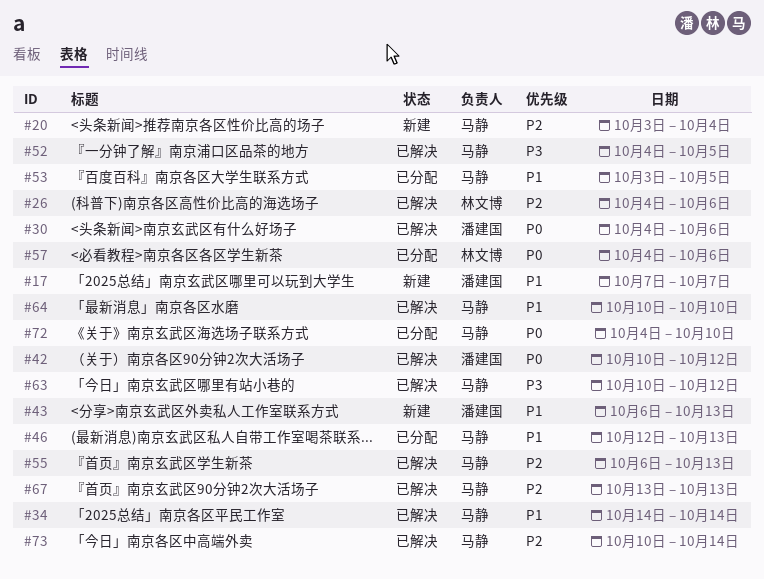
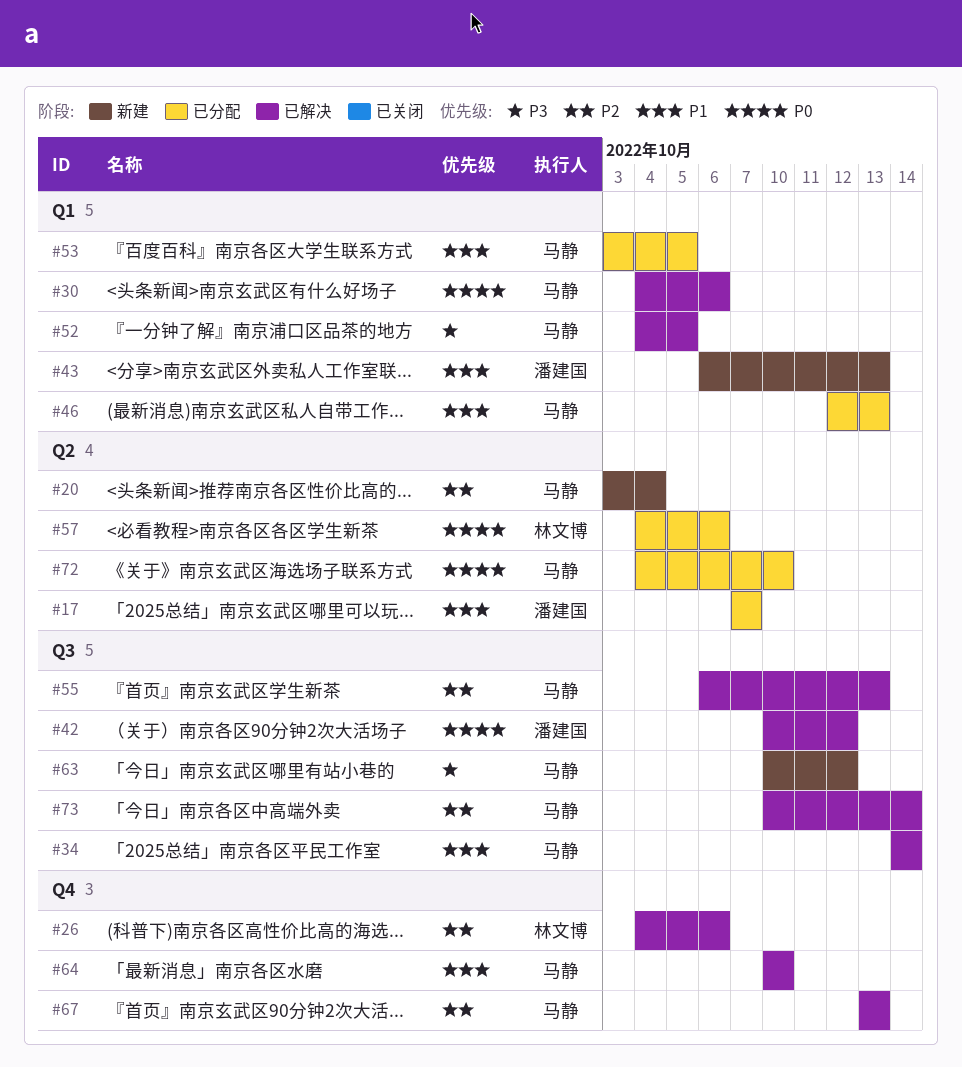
#17, status: 新建 -> 已分配
#30, owner: 潘建国 -> 马静
#63, status: 已解决 -> 新建

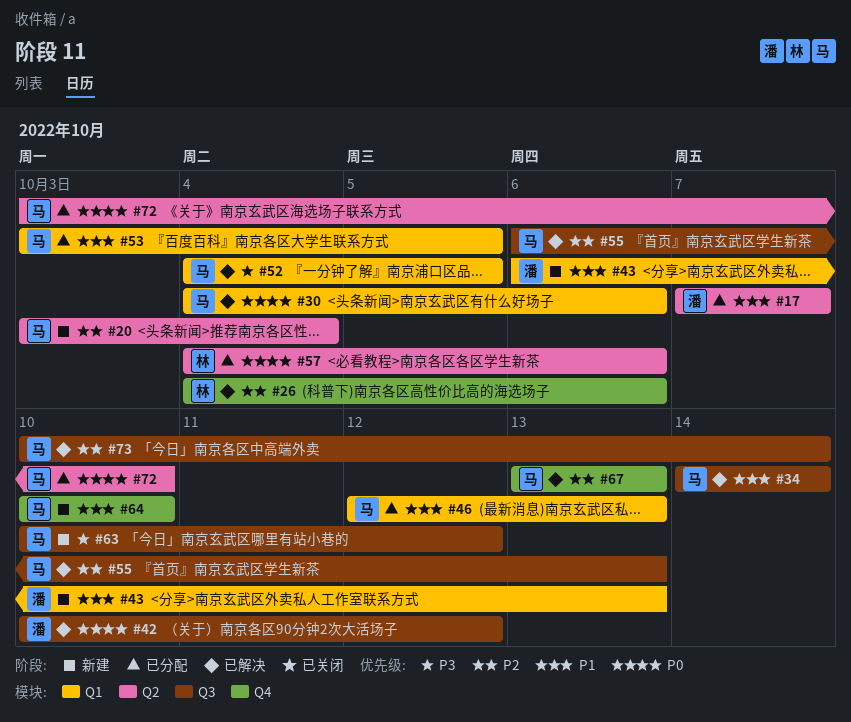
#64, status: 已解决 -> 新建
#72, start: Oct 4 -> Oct 3

